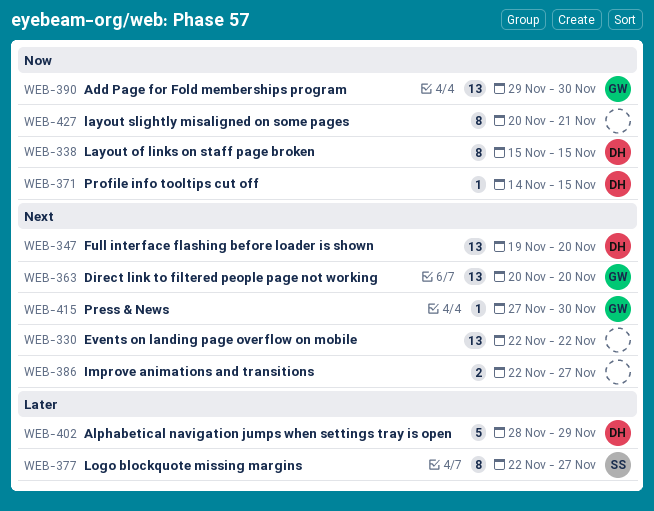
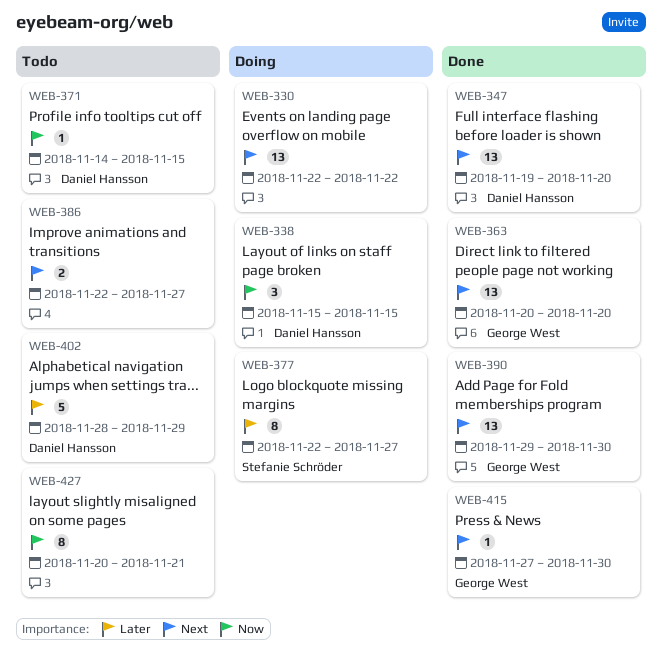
WEB-338, estimate: 8 -> 3
WEB-390, priority: Now -> Next

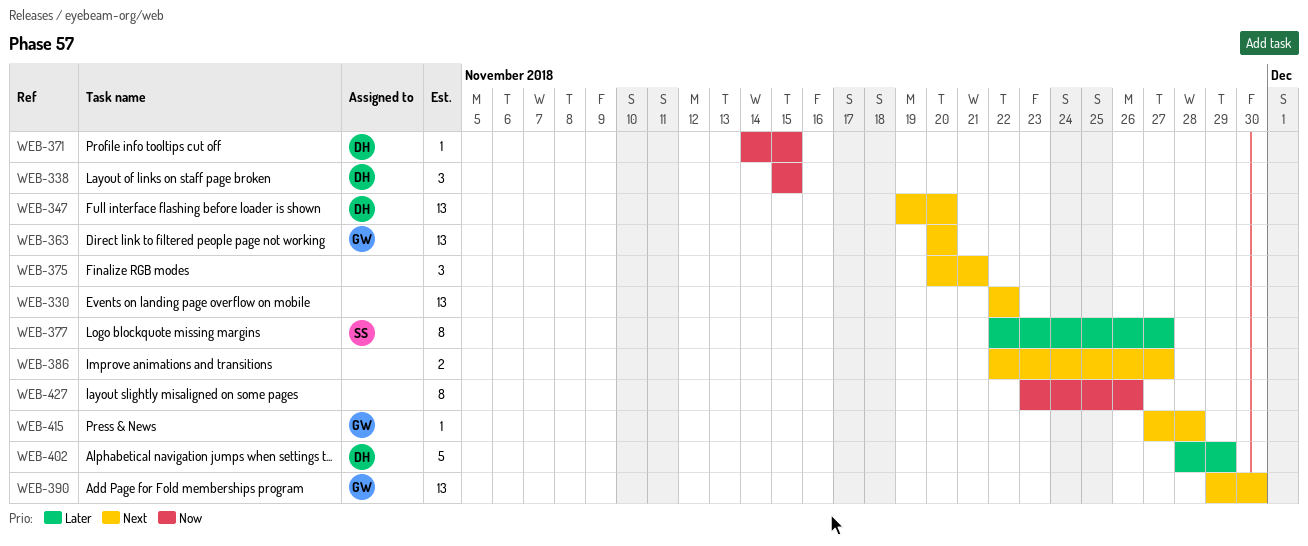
WEB-375: none -> present
WEB-415, due: Nov 30 -> Nov 28
WEB-427, start: Nov 20 -> Nov 23
WEB-427, due: Nov 21 -> Nov 26

